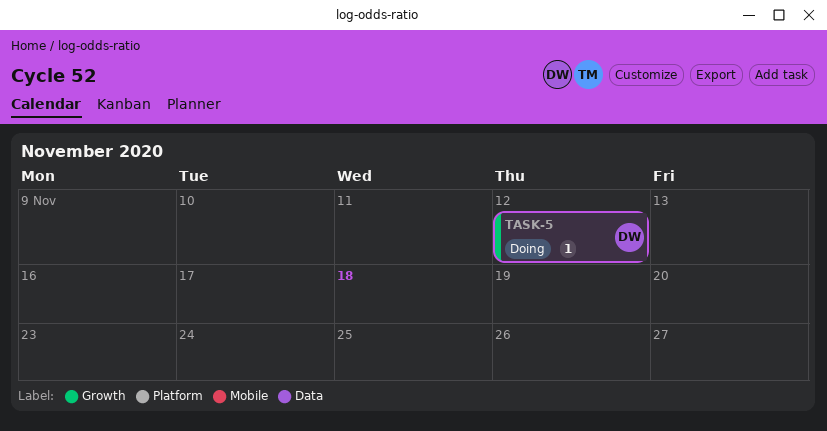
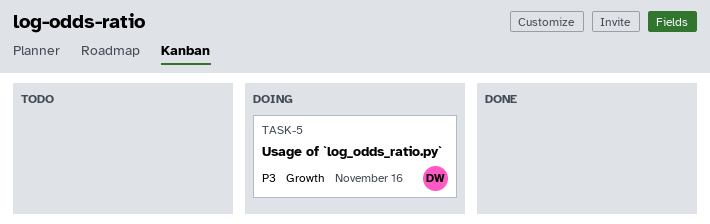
TASK-5, due: Nov 12 -> Nov 16

